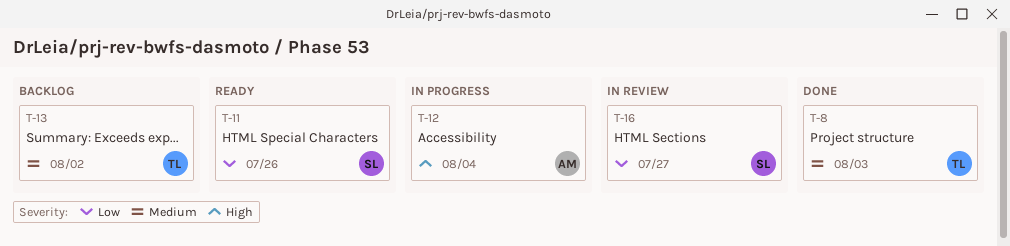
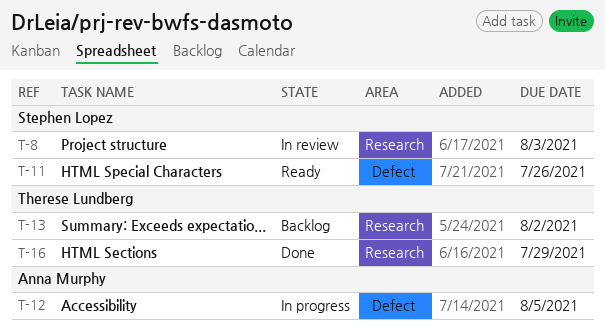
T-8, status: Done -> In review
T-8, owner: Therese Lundberg -> Stephen Lopez
T-12, due: Aug 4 -> Aug 5
T-16, status: In review -> Done
T-16, owner: Stephen Lopez -> Therese Lundberg
T-16, due: Jul 27 -> Jul 29

